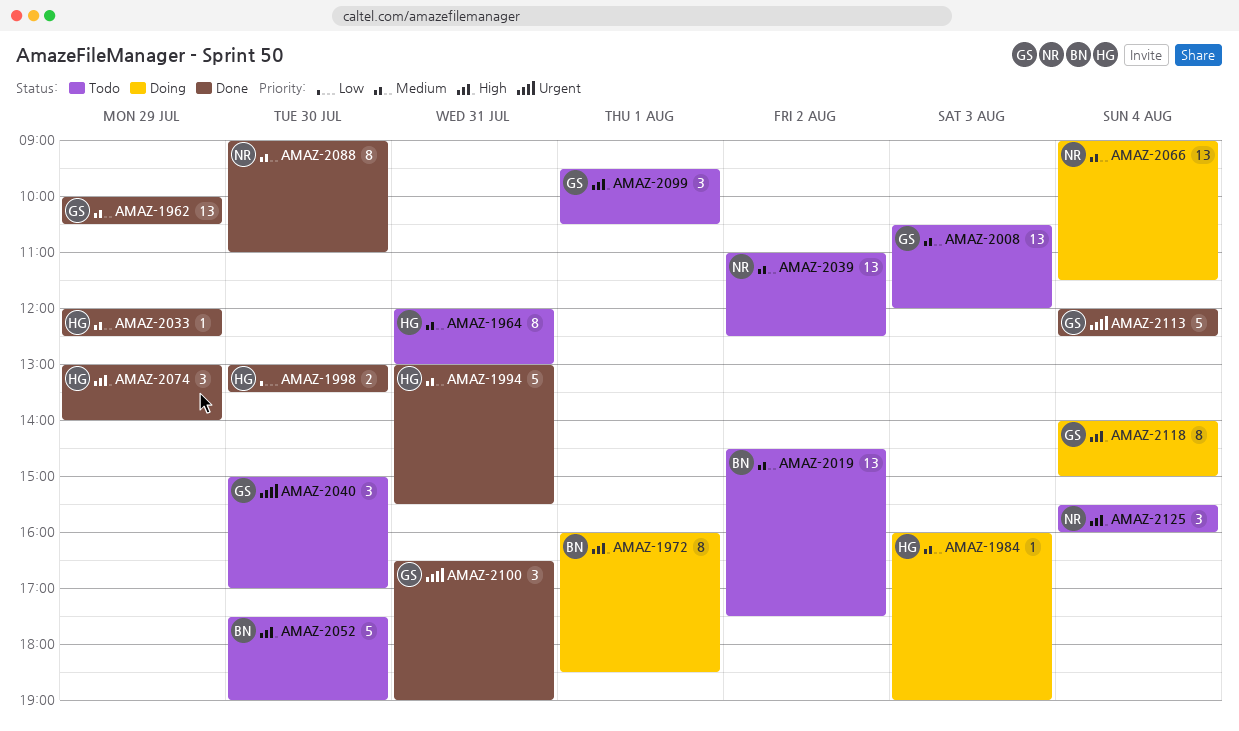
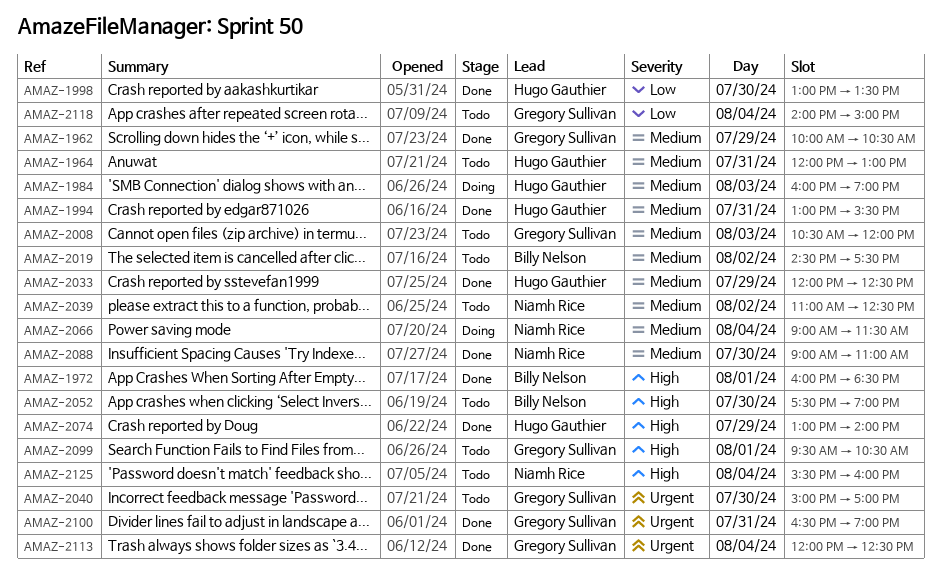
AMAZ-1972, status: Doing -> Done
AMAZ-2118, status: Doing -> Todo
AMAZ-2118, priority: High -> Low

